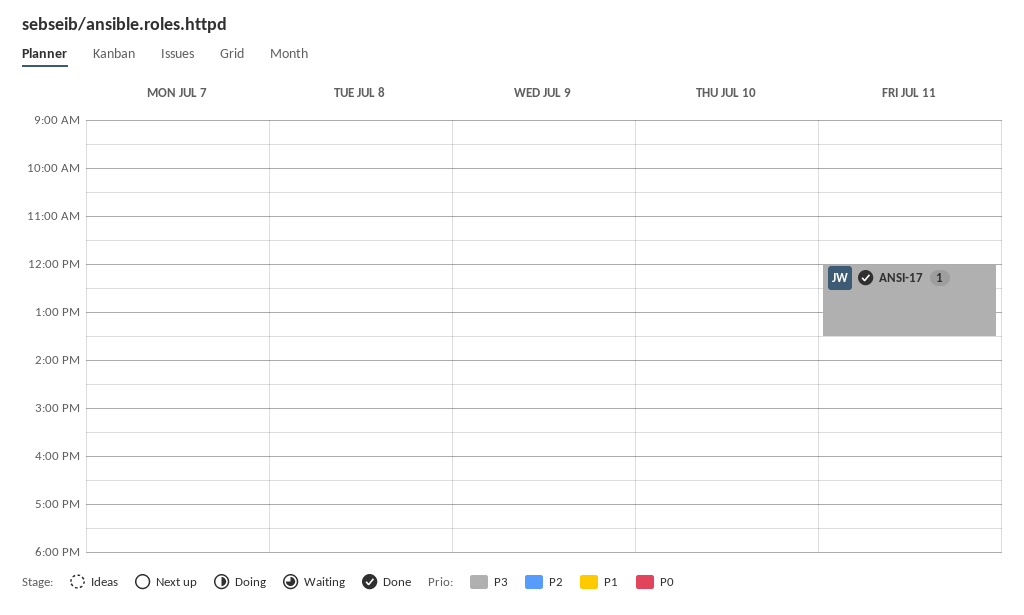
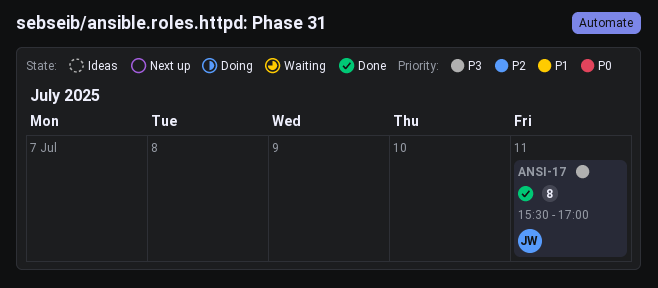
ANSI-17, estimate: 1 -> 8
ANSI-17, begins: 12:00 -> 15:30
ANSI-17, ends: 13:30 -> 17:00

